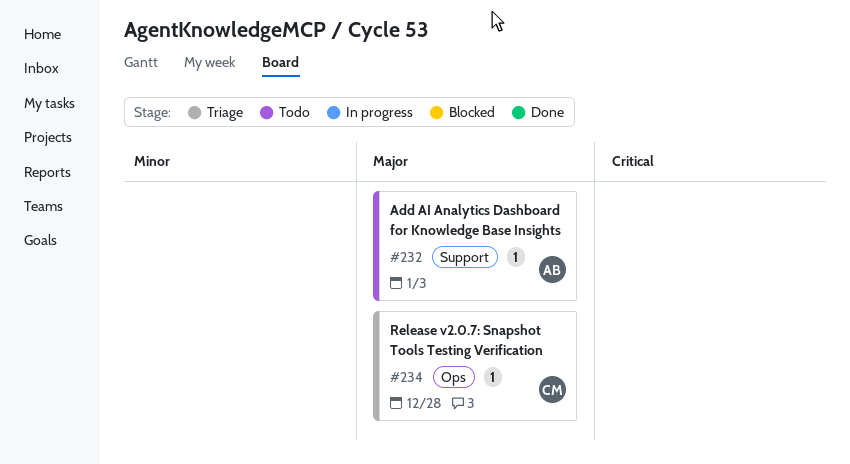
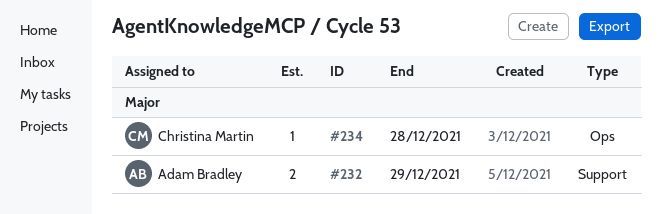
#232, estimate: 1 -> 2
#232, due: Jan 3 -> Dec 29

